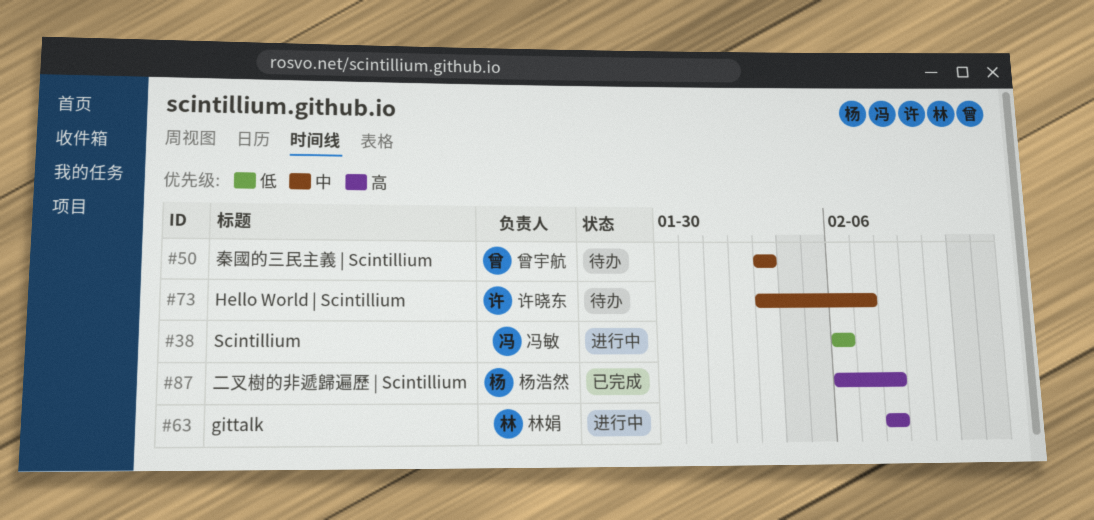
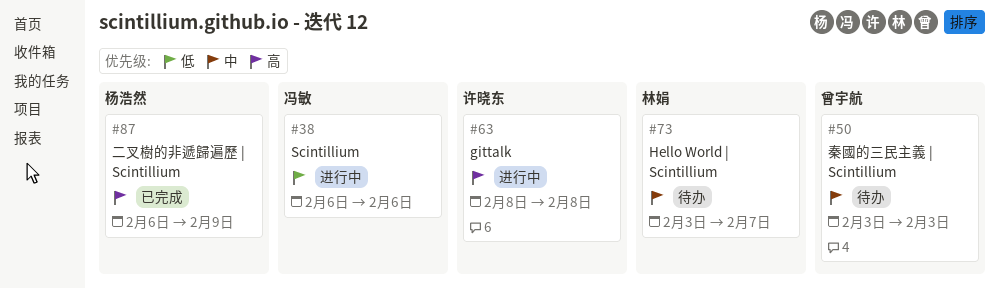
#63, owner: 林娟 -> 许晓东
#73, owner: 许晓东 -> 林娟
#87, due: Feb 8 -> Feb 9

